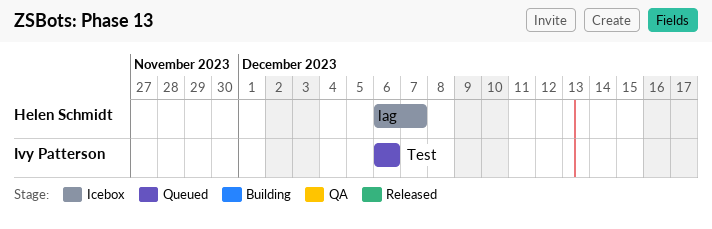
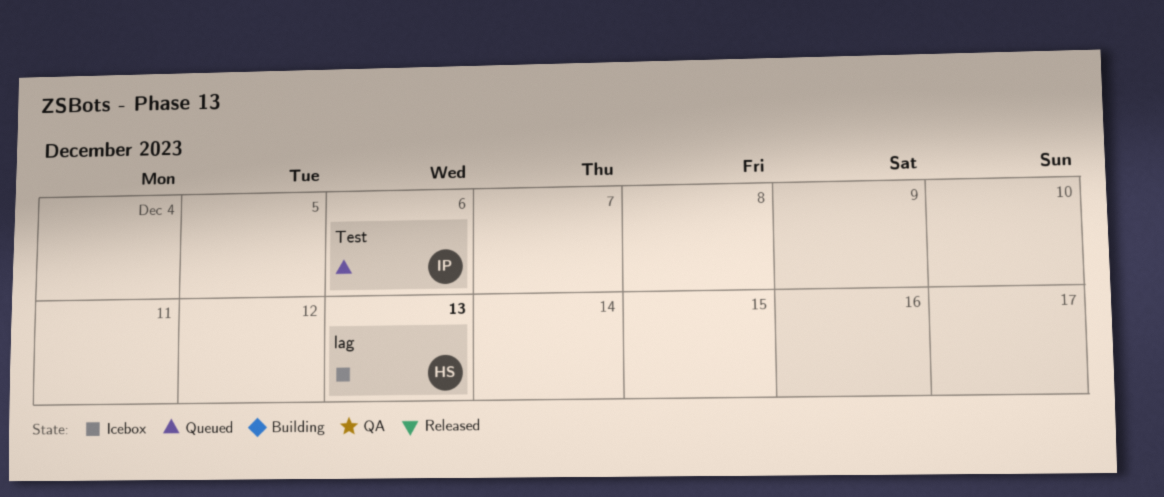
lag, due: Dec 7 -> Dec 13

